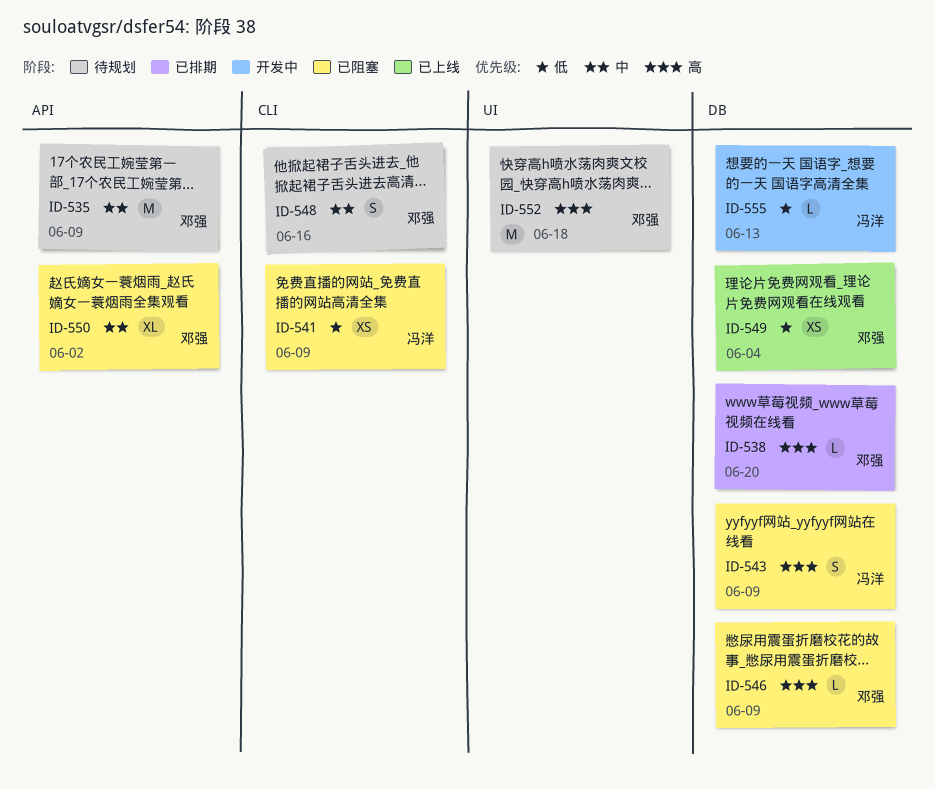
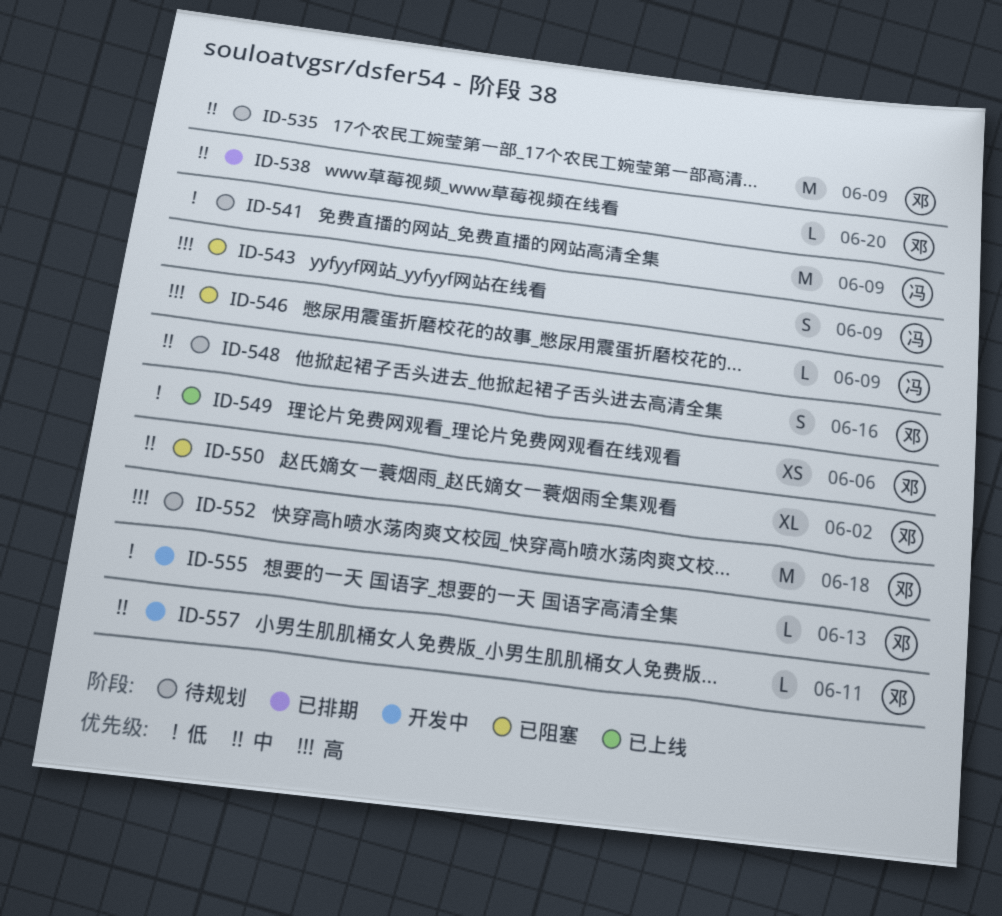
ID-538, priority: 高 -> 中
ID-541, status: 已阻塞 -> 待规划
ID-541, estimate: XS -> M
ID-546, owner: 邓强 -> 冯洋
ID-549, due: Jun 4 -> Jun 6
ID-555, owner: 冯洋 -> 邓强
ID-557: none -> present

